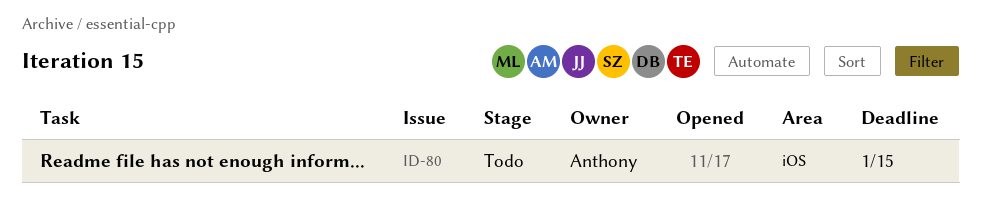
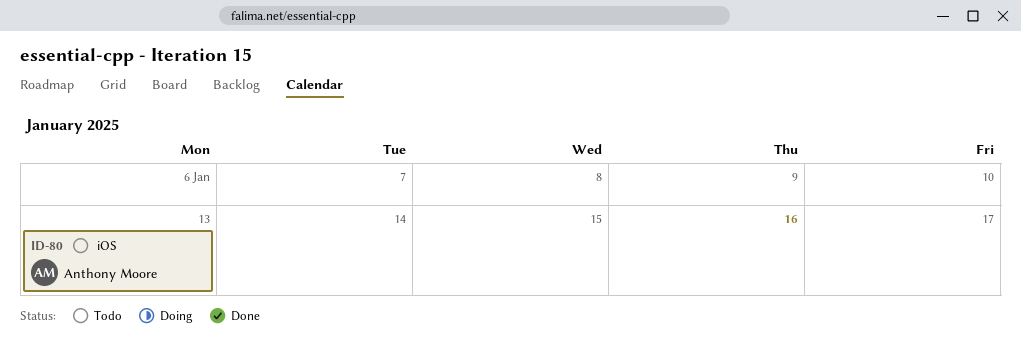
ID-80, due: Jan 15 -> Jan 13

